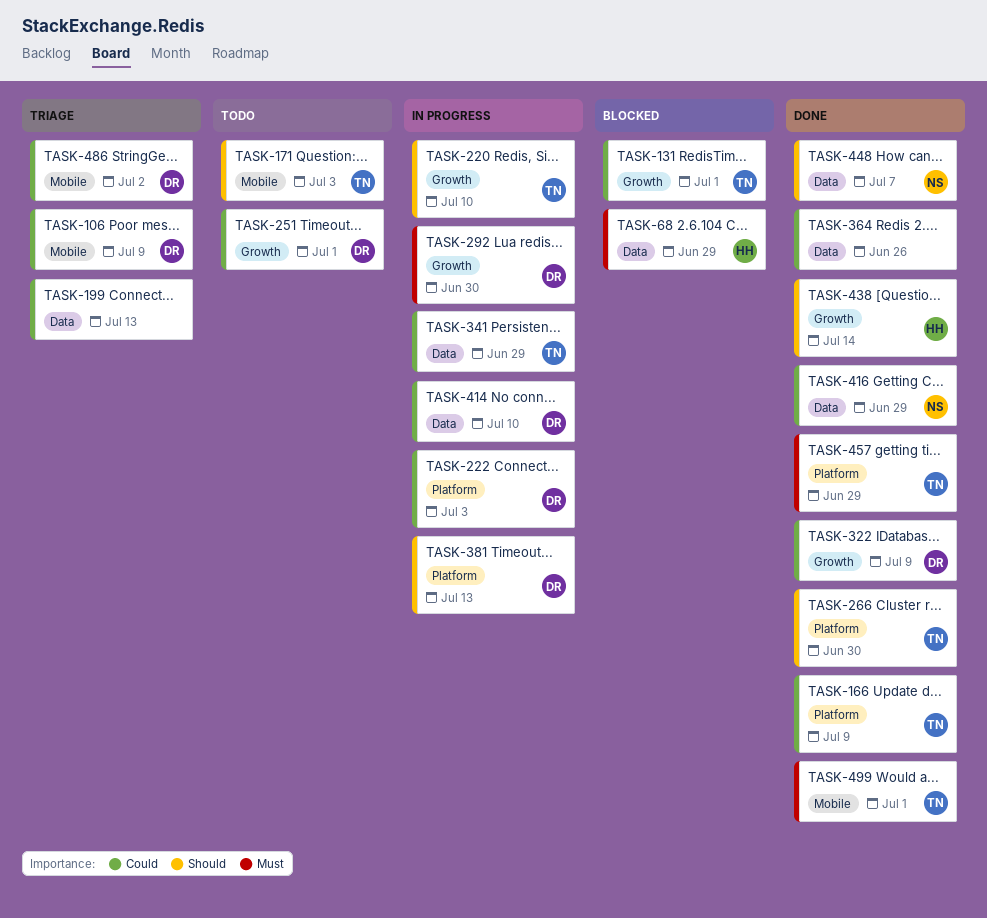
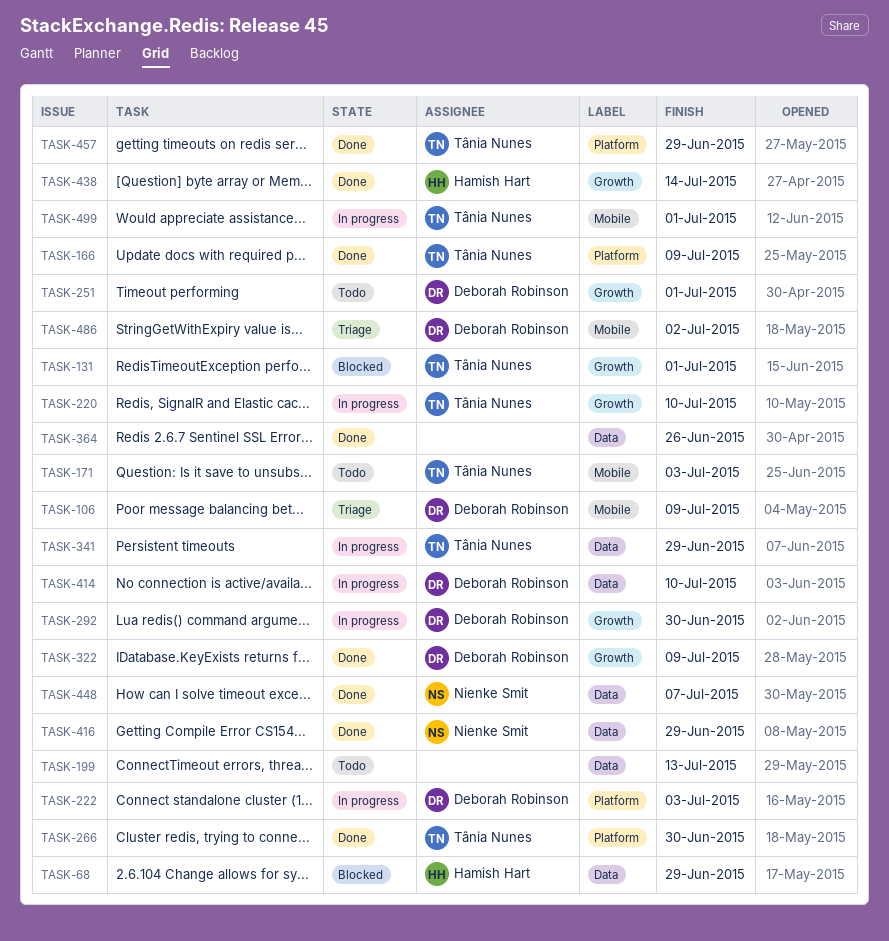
TASK-199, status: Triage -> Todo
TASK-381: present -> none
TASK-499, status: Done -> In progress

